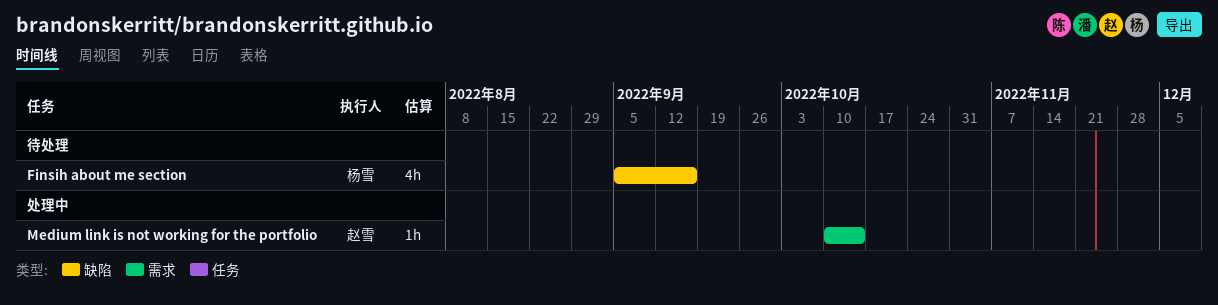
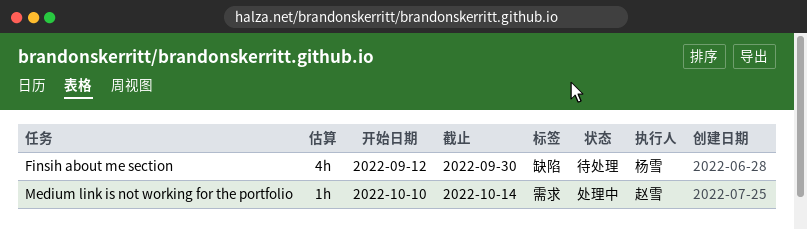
Finsih about me section, start: Sep 5 -> Sep 12
Finsih about me section, due: Sep 16 -> Sep 30

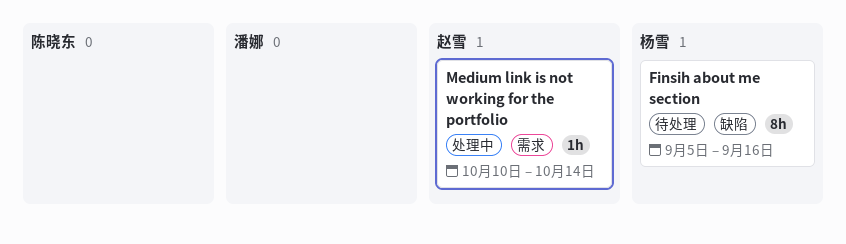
Finsih about me section, estimate: 4h -> 8h
Finsih about me section, start: Sep 12 -> Sep 5
Finsih about me section, due: Sep 30 -> Sep 16

